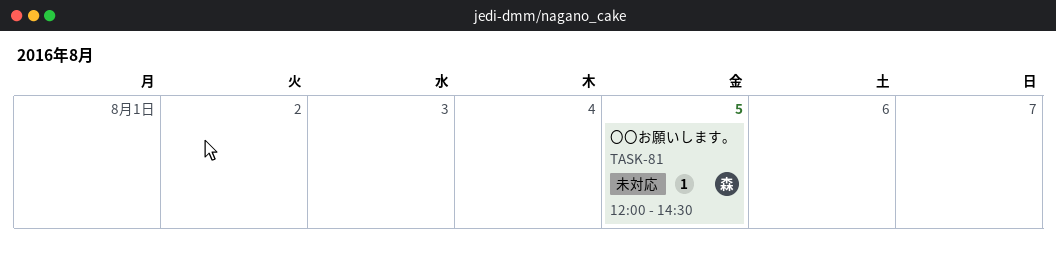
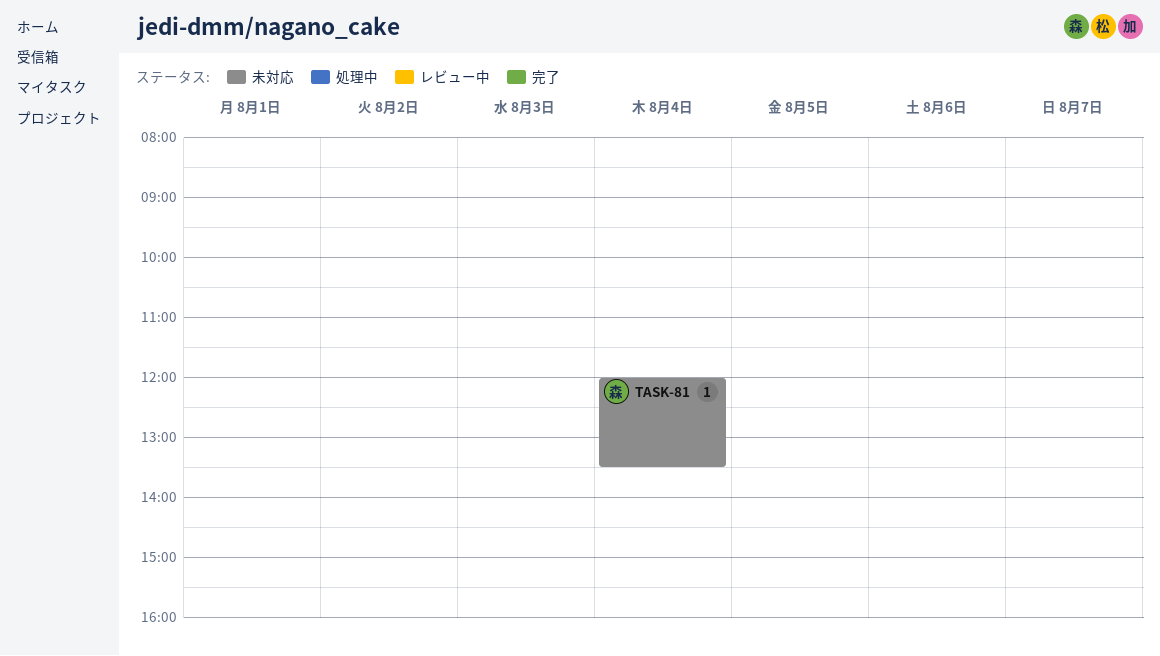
TASK-81, day: Aug 5 -> Aug 4
TASK-81, ends: 14:30 -> 13:30

